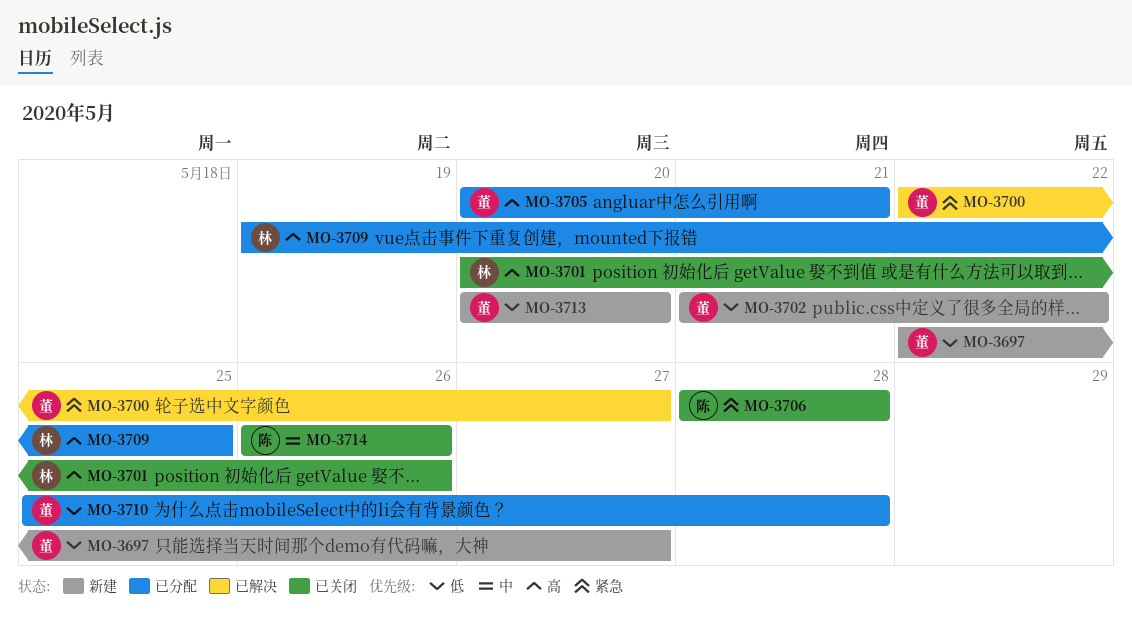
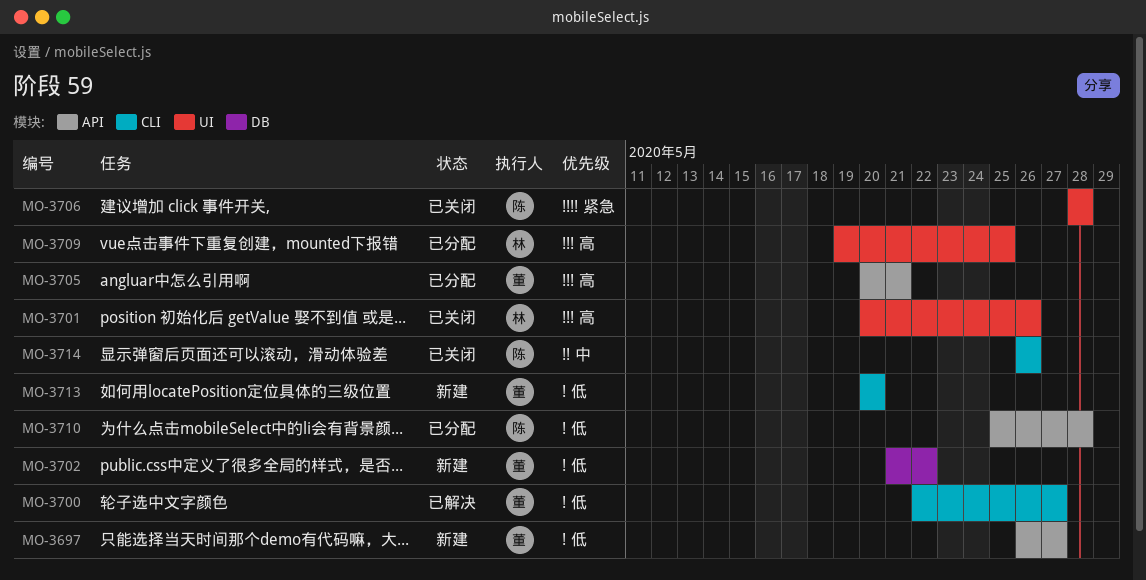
MO-3697, start: May 22 -> May 26
MO-3700, priority: 紧急 -> 低
MO-3710, owner: 董 -> 陈

